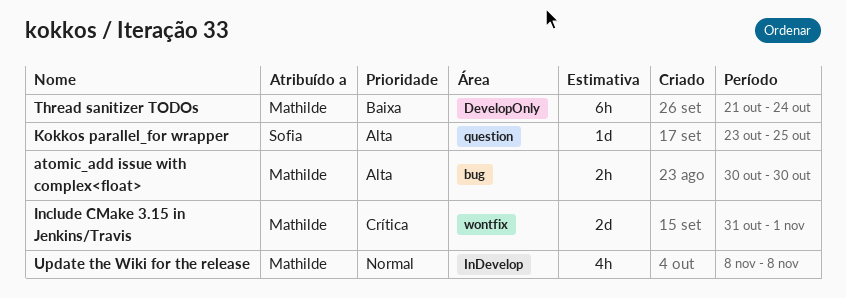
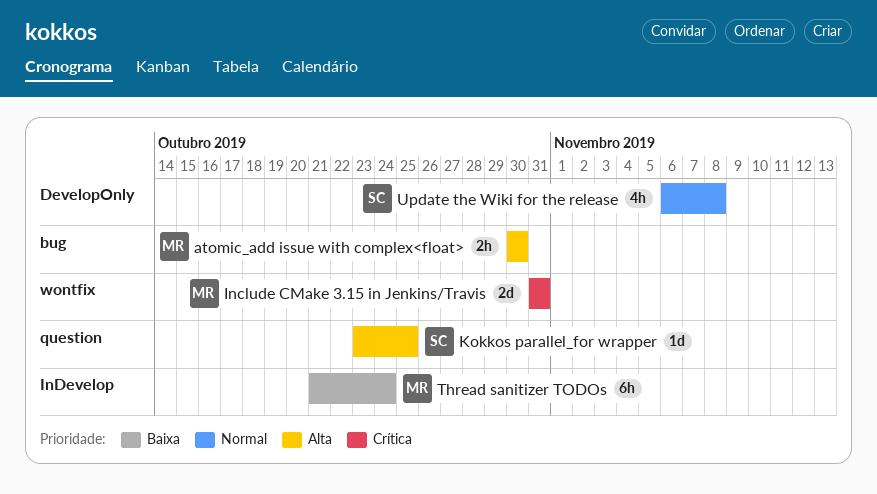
Include CMake 3.15 in Jenkins/Travis, due: Nov 1 -> Oct 31
Thread sanitizer TODOs, label: DevelopOnly -> InDevelop
Update the Wiki for the release, owner: Mathilde -> Sofia
Update the Wiki for the release, label: InDevelop -> DevelopOnly
Update the Wiki for the release, start: Nov 8 -> Nov 6

